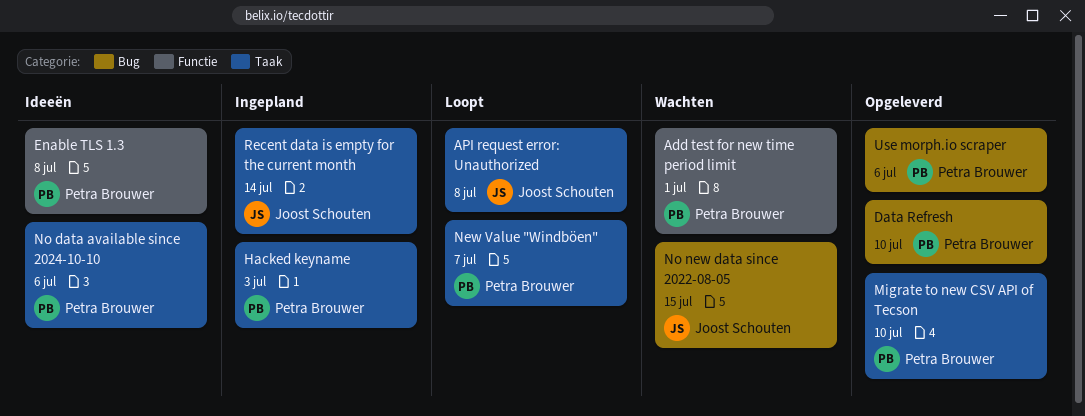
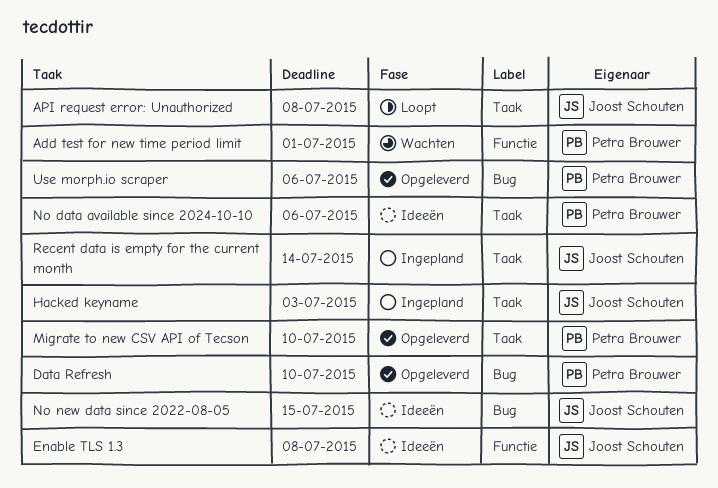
Enable TLS 1.3, owner: Petra Brouwer -> Joost Schouten
Hacked keyname, owner: Petra Brouwer -> Joost Schouten
New Value "Windböen": present -> none
No new data since 2022-08-05, status: Wachten -> Ideeën

